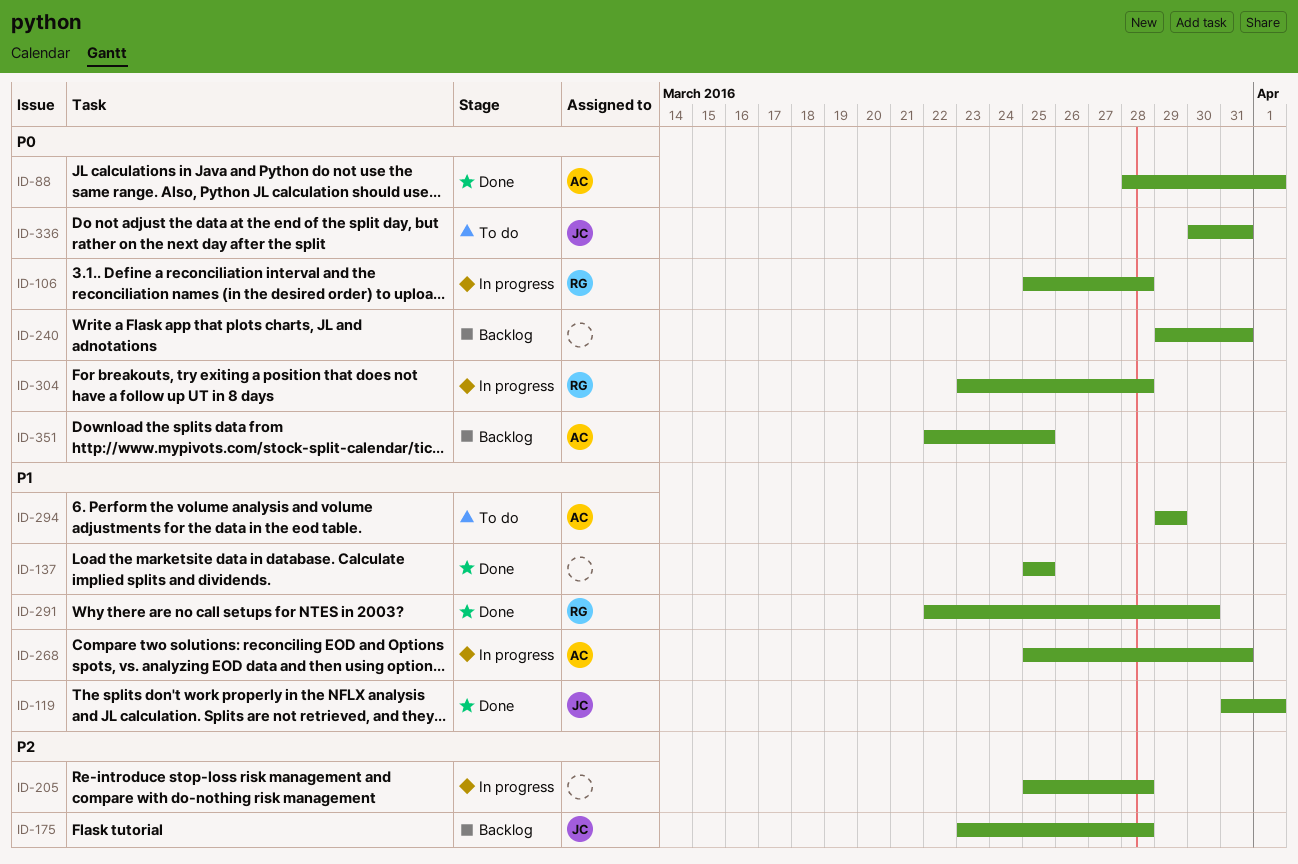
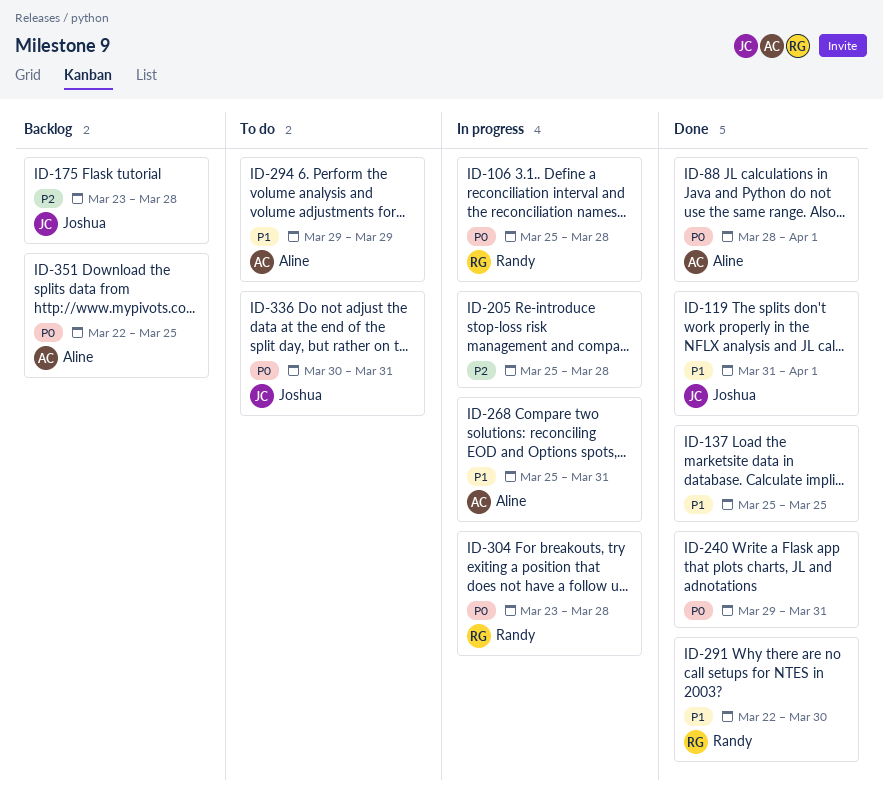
ID-240, status: Backlog -> Done

